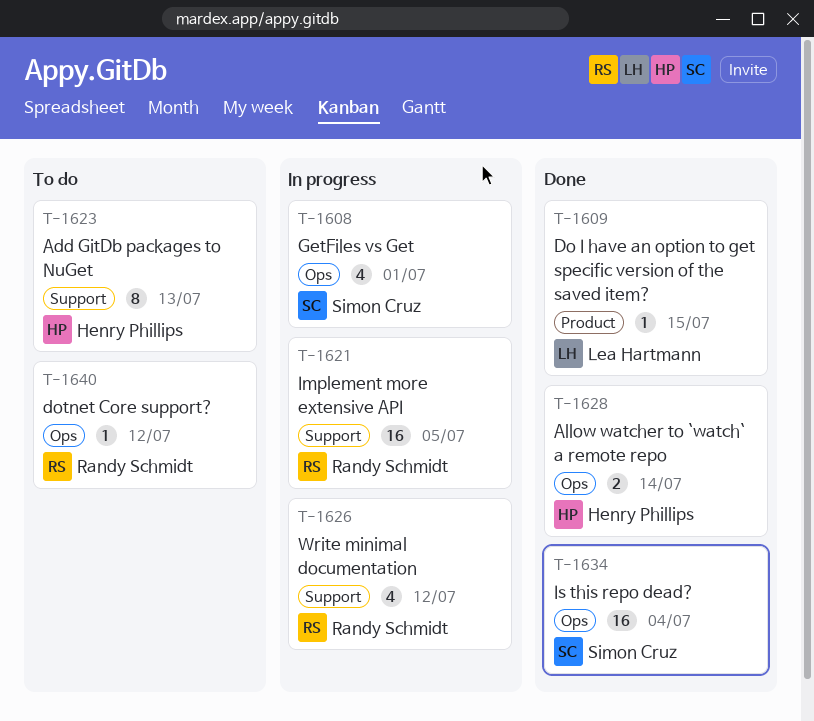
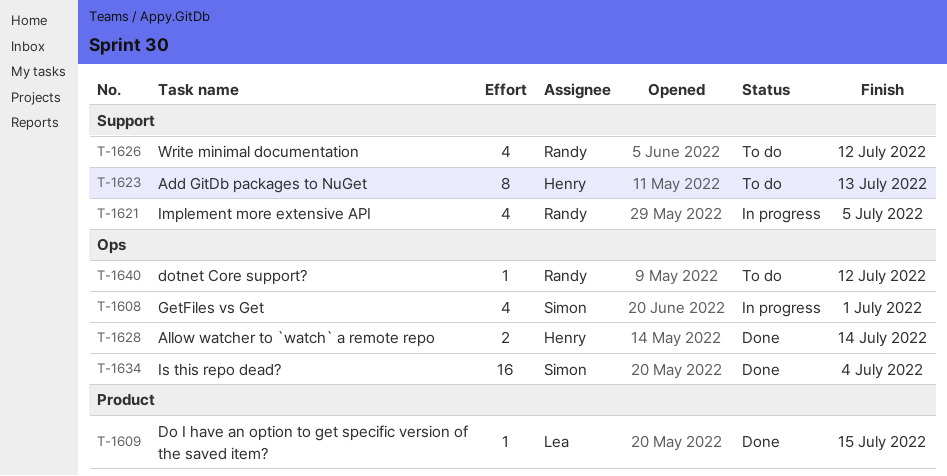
T-1621, estimate: 16 -> 4
T-1626, status: In progress -> To do

